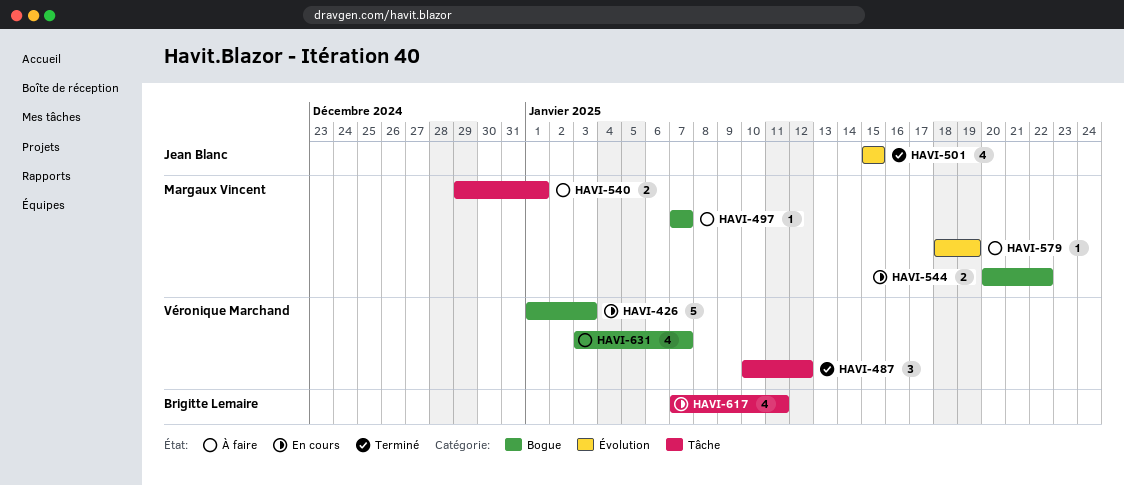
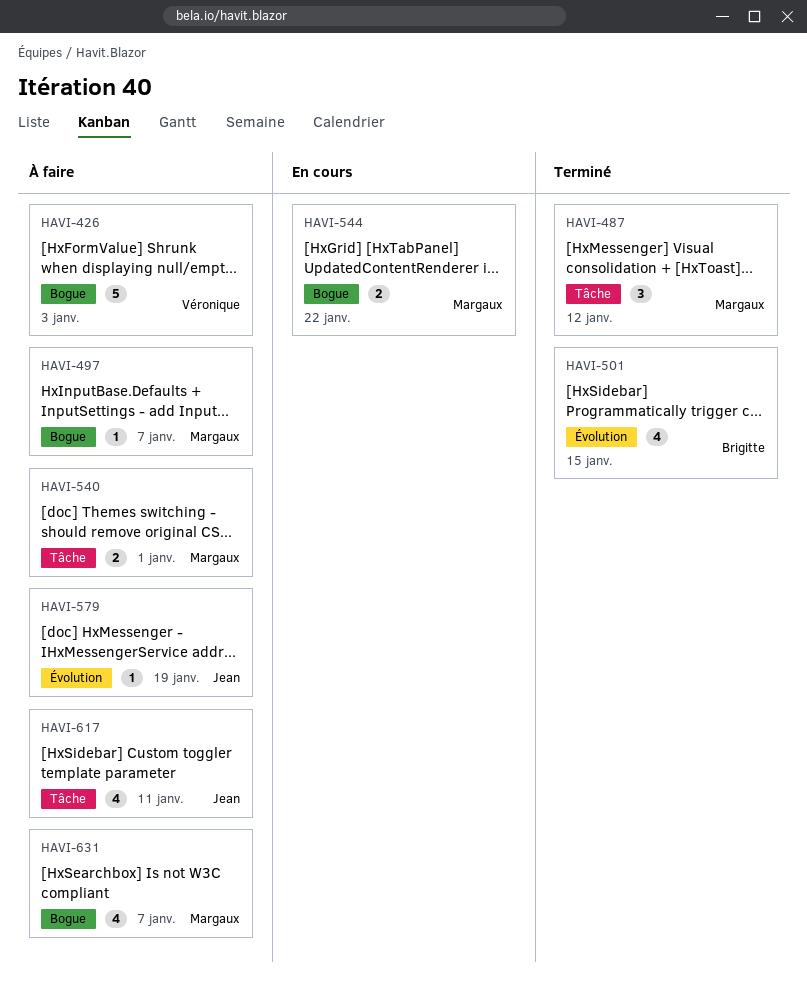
HAVI-426, status: En cours -> À faire
HAVI-487, owner: Véronique Marchand -> Margaux Vincent
HAVI-501, owner: Jean Blanc -> Brigitte Lemaire
HAVI-579, owner: Margaux Vincent -> Jean Blanc
HAVI-617, status: En cours -> À faire
HAVI-617, owner: Brigitte Lemaire -> Jean Blanc
HAVI-631, owner: Véronique Marchand -> Margaux Vincent

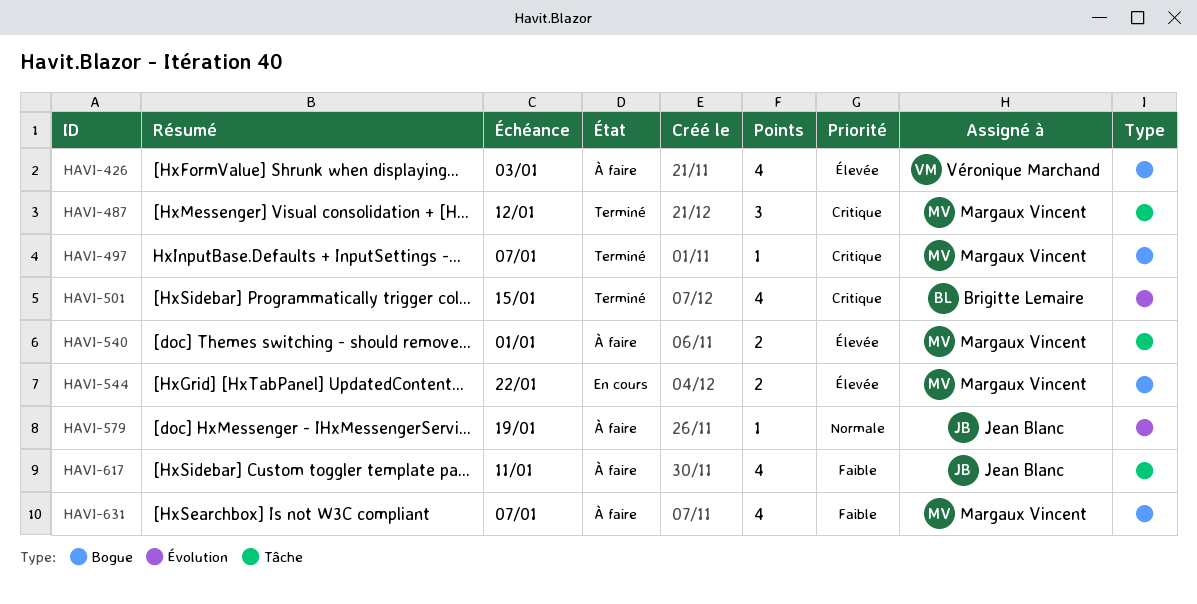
HAVI-426, estimate: 5 -> 4
HAVI-497, status: À faire -> Terminé

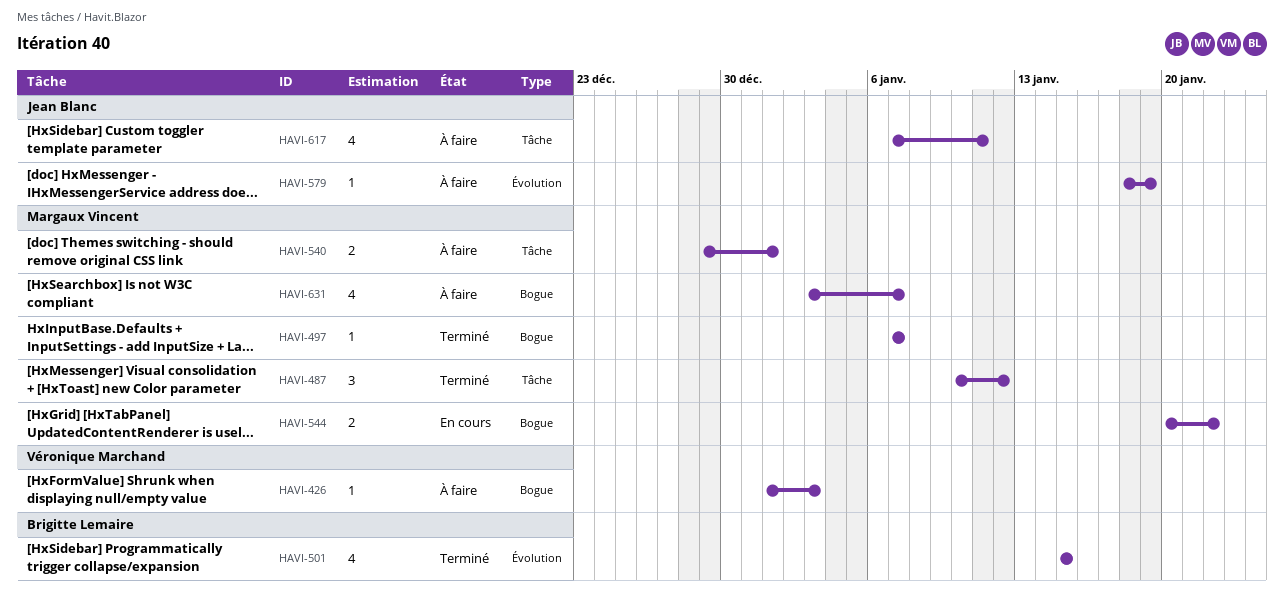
HAVI-426, estimate: 4 -> 1

